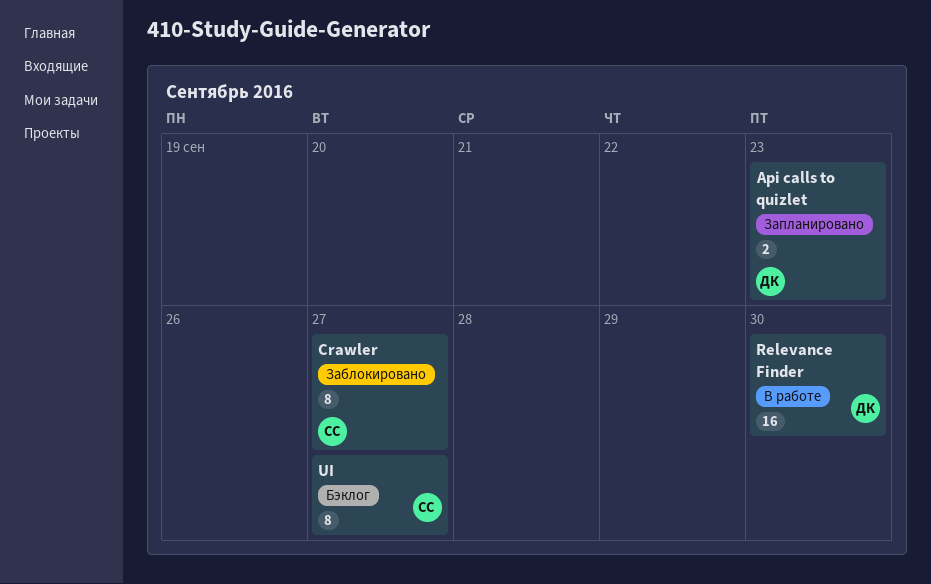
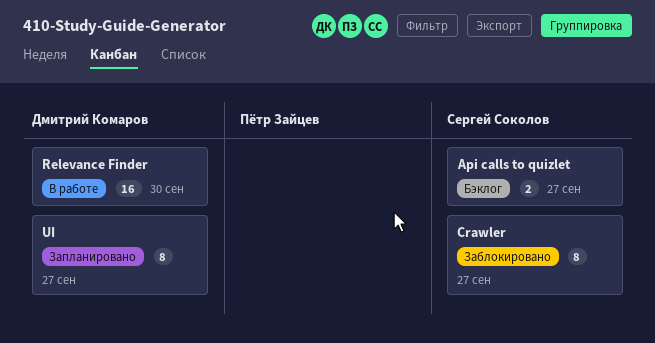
Api calls to quizlet, status: Запланировано -> Бэклог
Api calls to quizlet, owner: Дмитрий Комаров -> Сергей Соколов
Api calls to quizlet, due: Sep 23 -> Sep 27
UI, status: Бэклог -> Запланировано
UI, owner: Сергей Соколов -> Дмитрий Комаров

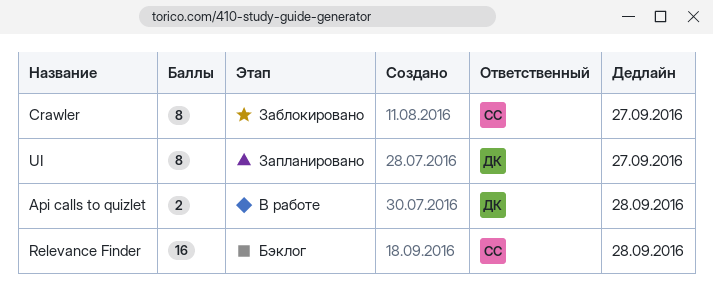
Api calls to quizlet, status: Бэклог -> В работе
Api calls to quizlet, owner: Сергей Соколов -> Дмитрий Комаров
Api calls to quizlet, due: Sep 27 -> Sep 28
Relevance Finder, status: В работе -> Бэклог
Relevance Finder, owner: Дмитрий Комаров -> Сергей Соколов
Relevance Finder, due: Sep 30 -> Sep 28

